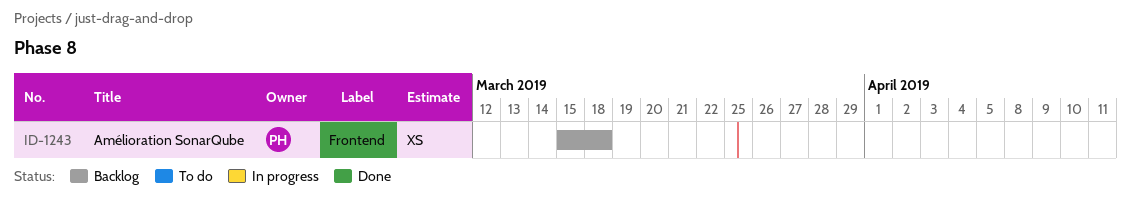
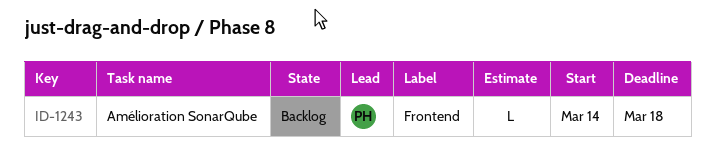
ID-1243, estimate: XS -> L
ID-1243, start: Mar 15 -> Mar 14

